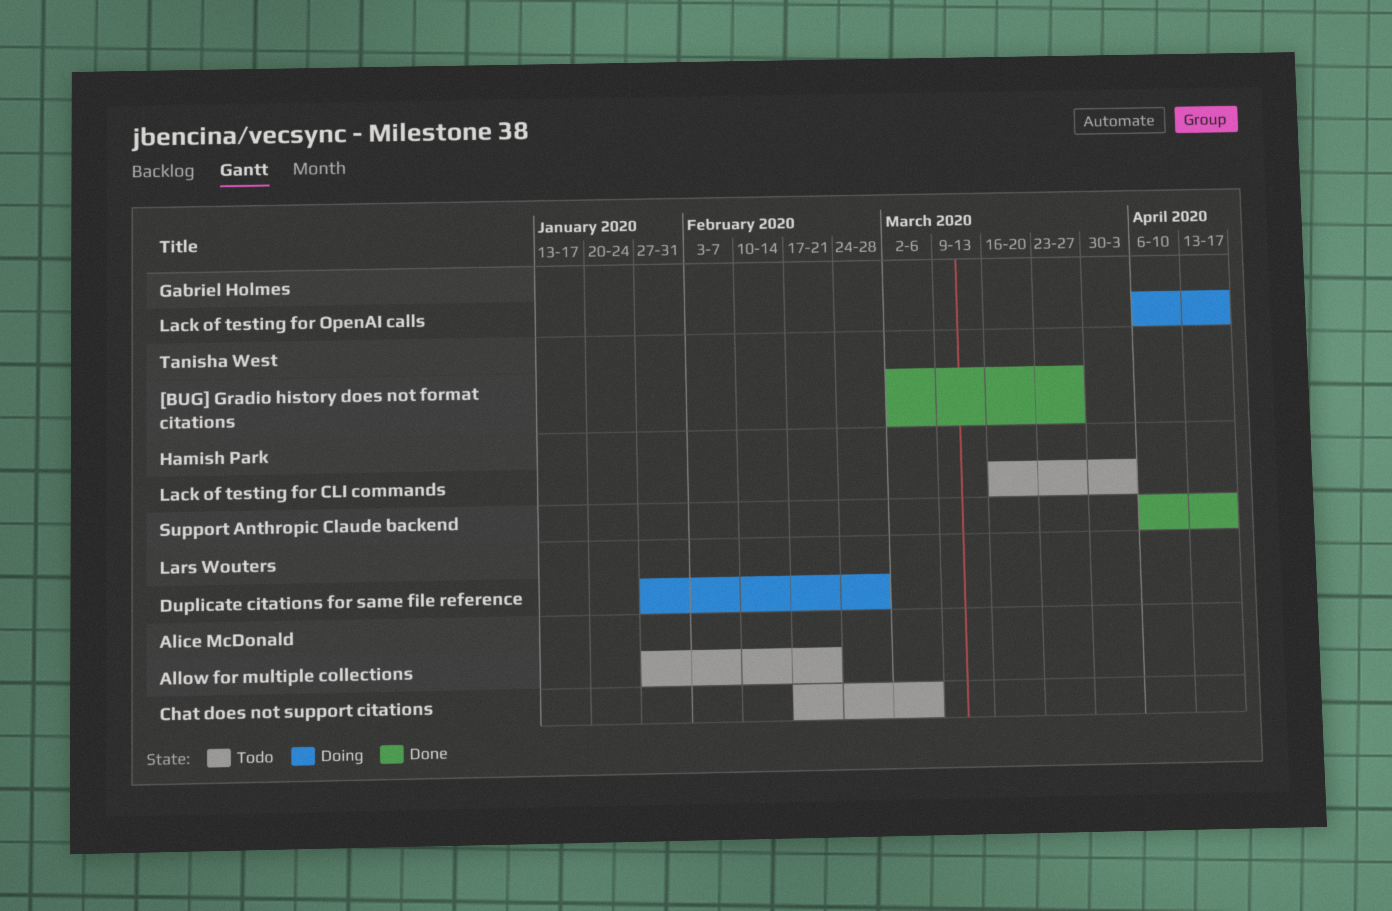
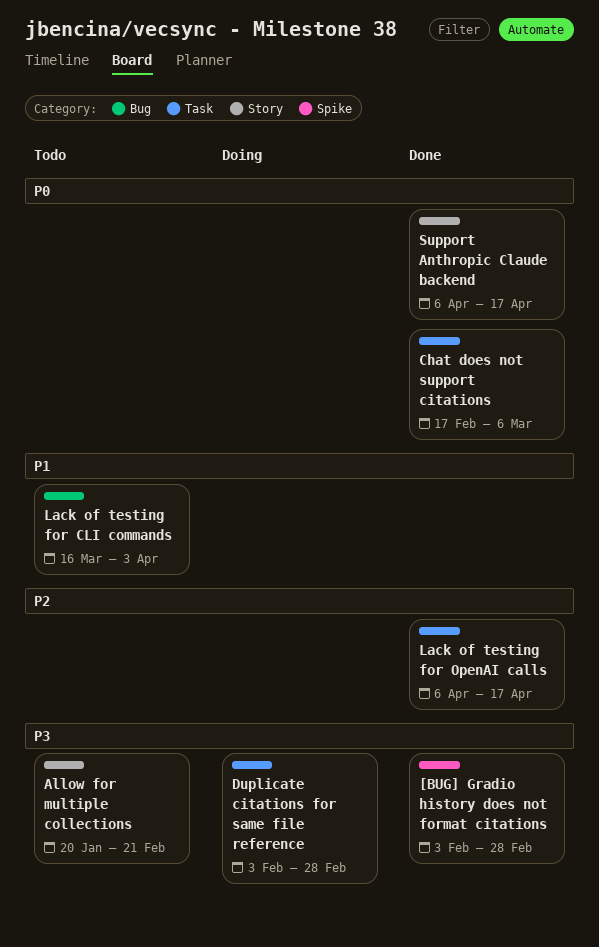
[BUG] Gradio history does not format citations, start: Mar 2 -> Feb 3
[BUG] Gradio history does not format citations, due: Mar 27 -> Feb 28
Allow for multiple collections, start: Jan 27 -> Jan 20
Chat does not support citations, status: Todo -> Done
Duplicate citations for same file reference, start: Jan 27 -> Feb 3
Lack of testing for OpenAI calls, status: Doing -> Done

